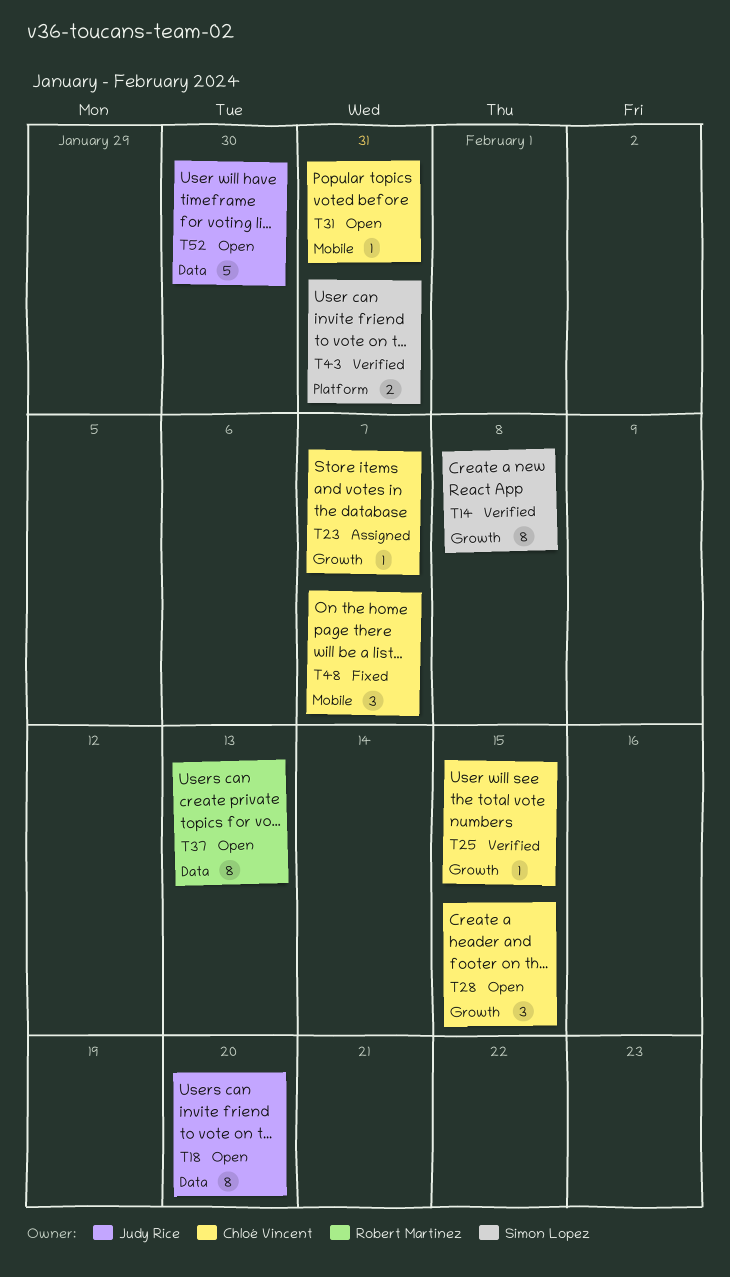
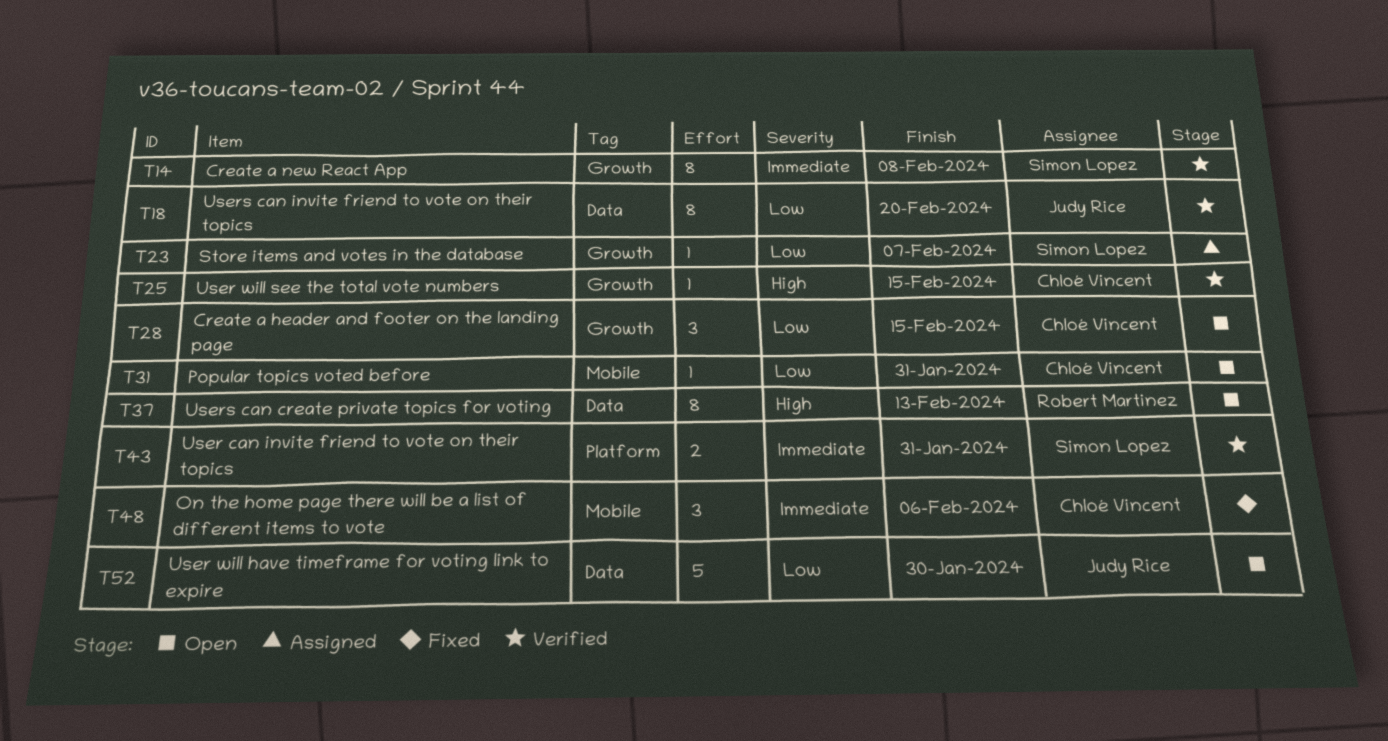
T18, status: Open -> Verified
T23, owner: Chloé Vincent -> Simon Lopez
T48, due: Feb 7 -> Feb 6

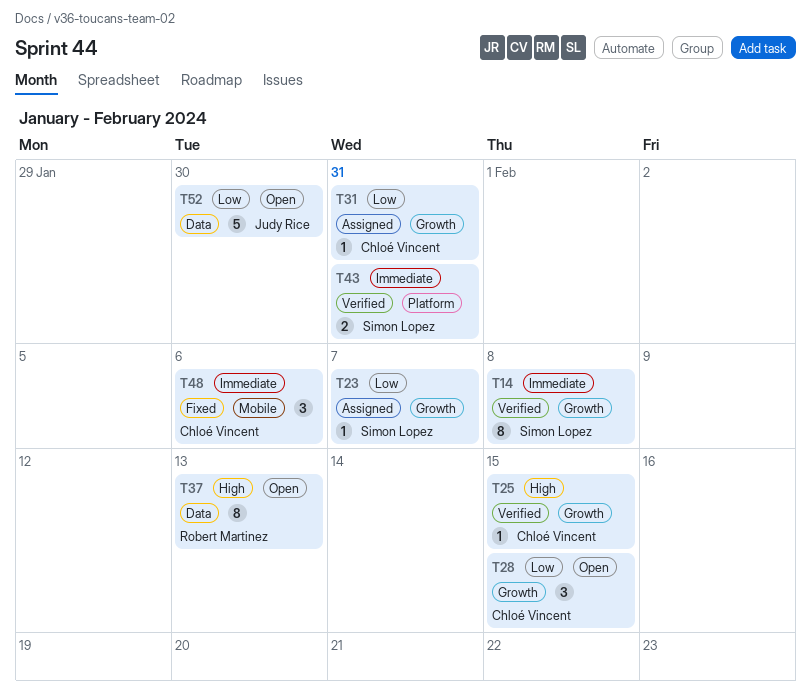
T18: present -> none
T31, status: Open -> Assigned
T31, label: Mobile -> Growth

